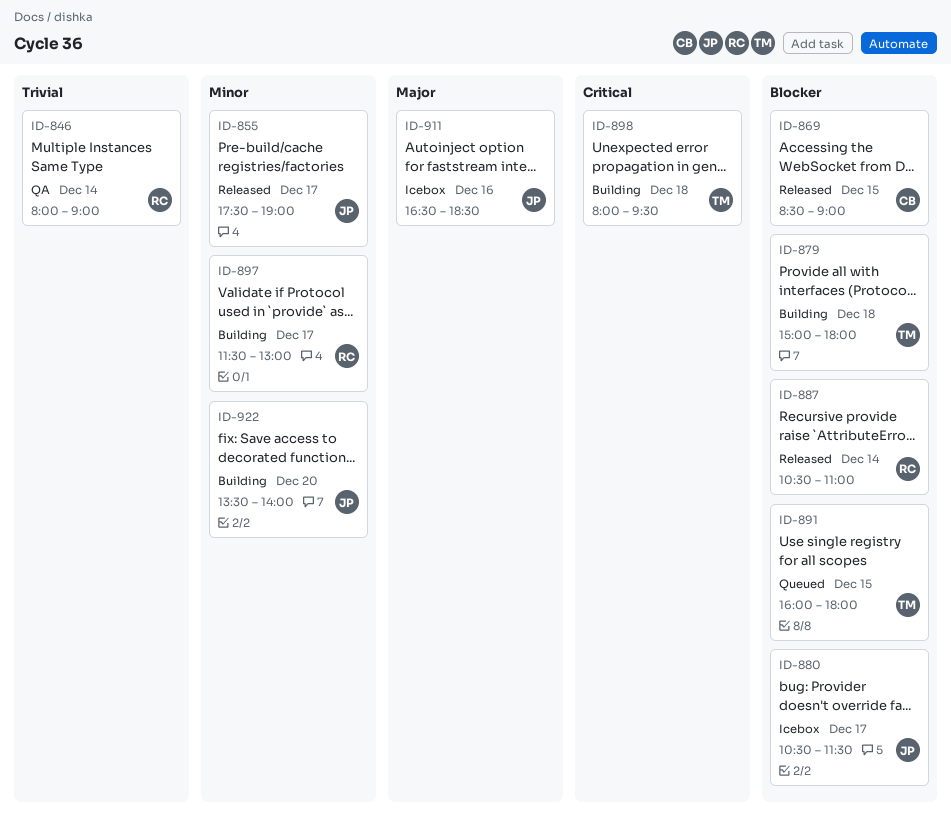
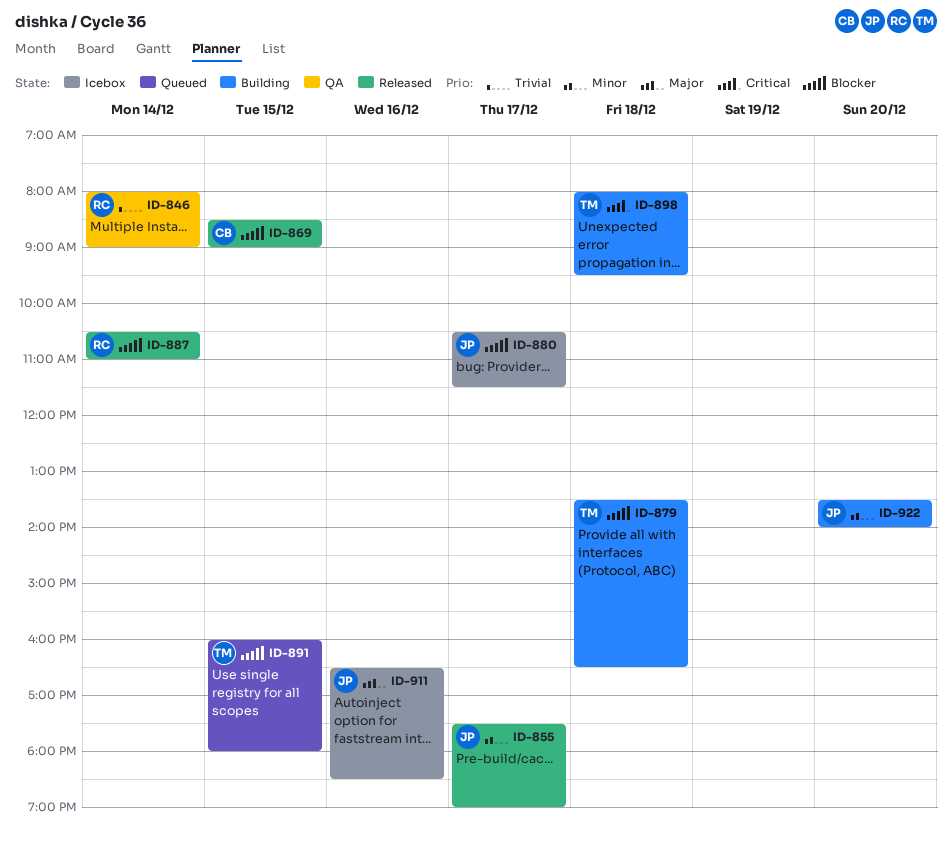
ID-879, begins: 15:00 -> 13:30
ID-879, ends: 18:00 -> 16:30
ID-897: present -> none

